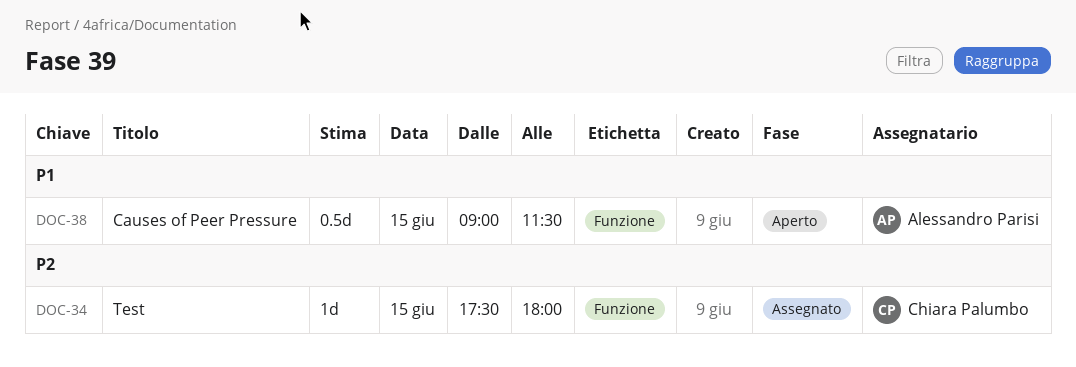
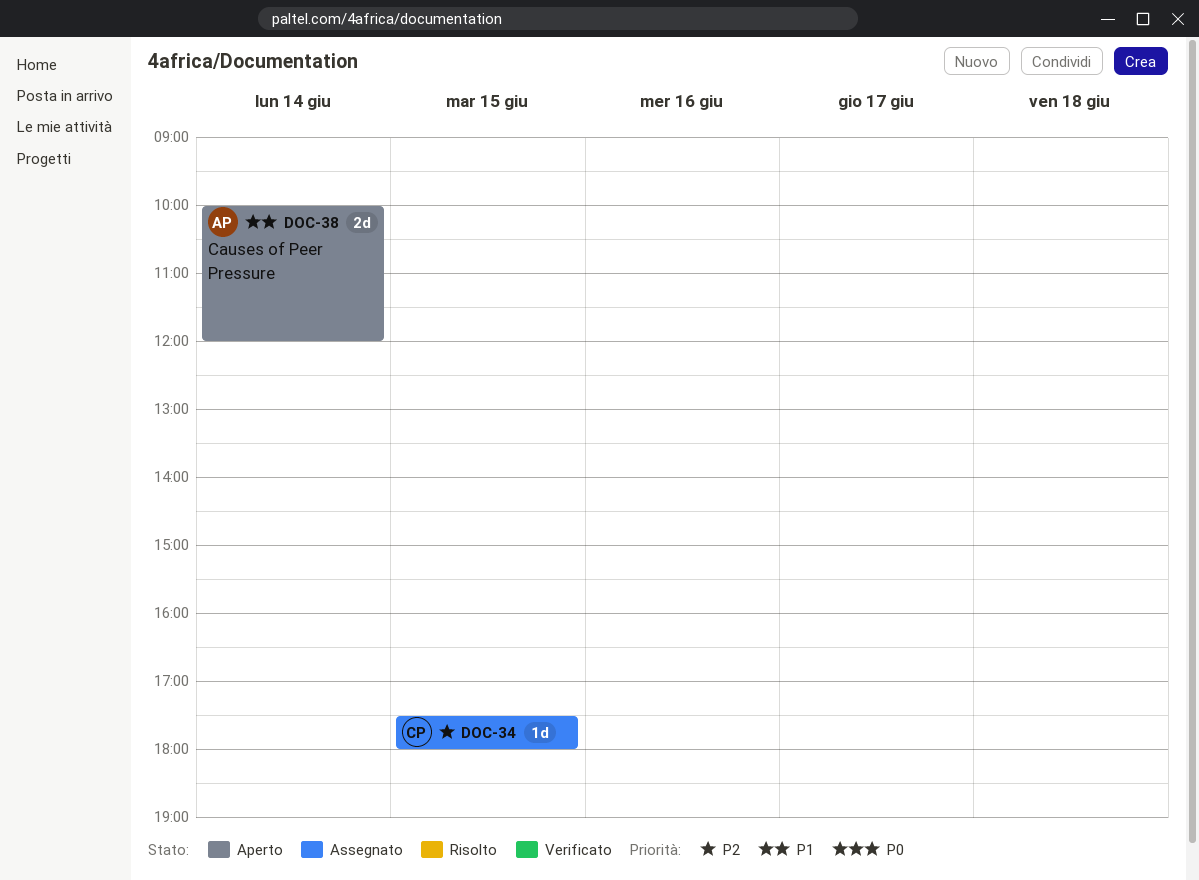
DOC-38, estimate: 0.5d -> 2d
DOC-38, day: Jun 15 -> Jun 14
DOC-38, begins: 09:00 -> 10:00
DOC-38, ends: 11:30 -> 12:00

